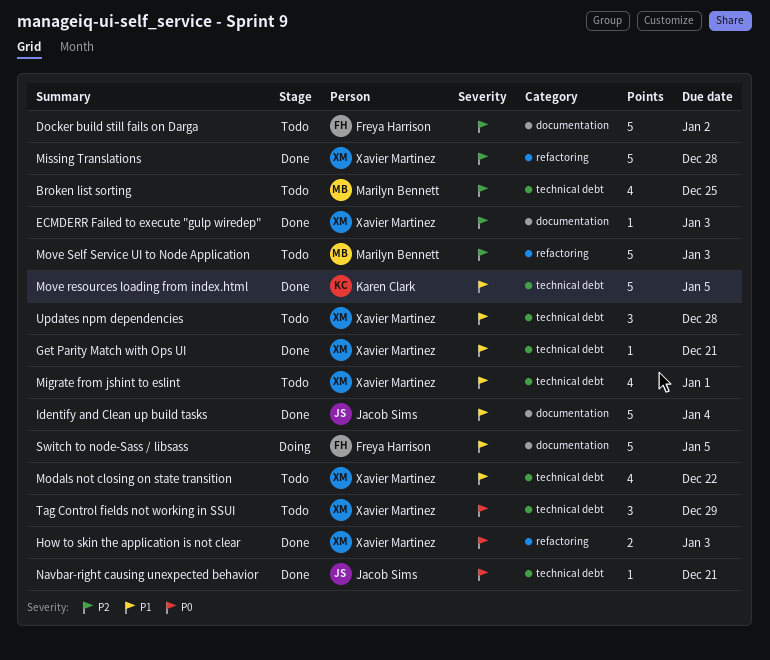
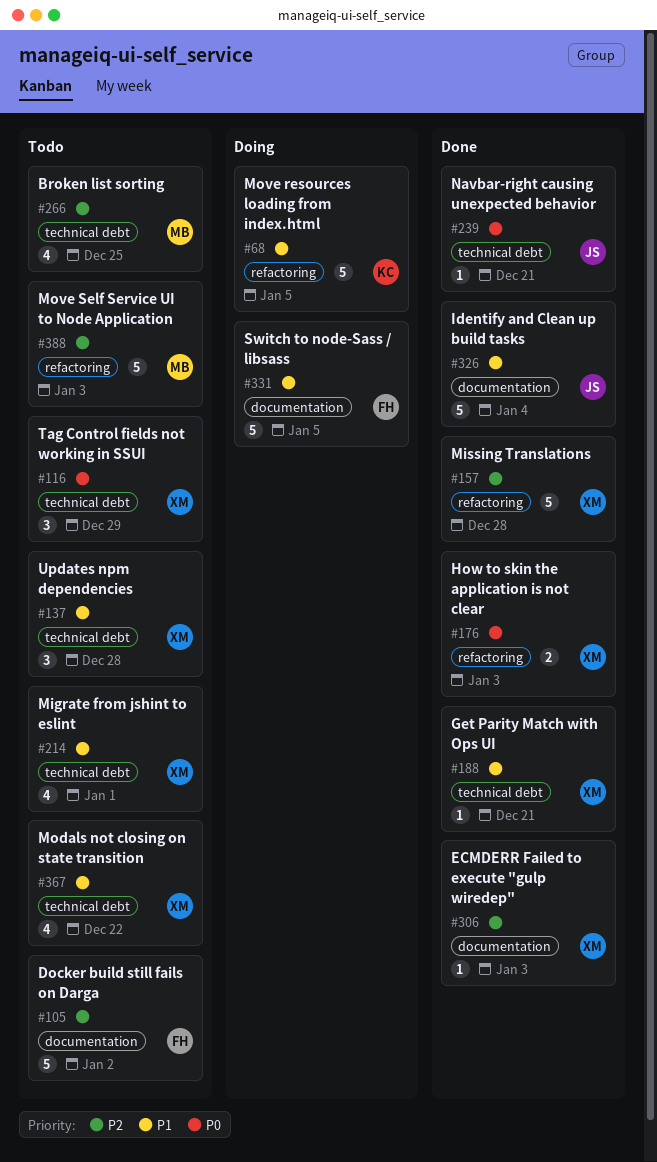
Move resources loading from index.html, status: Done -> Doing
Move resources loading from index.html, label: technical debt -> refactoring

